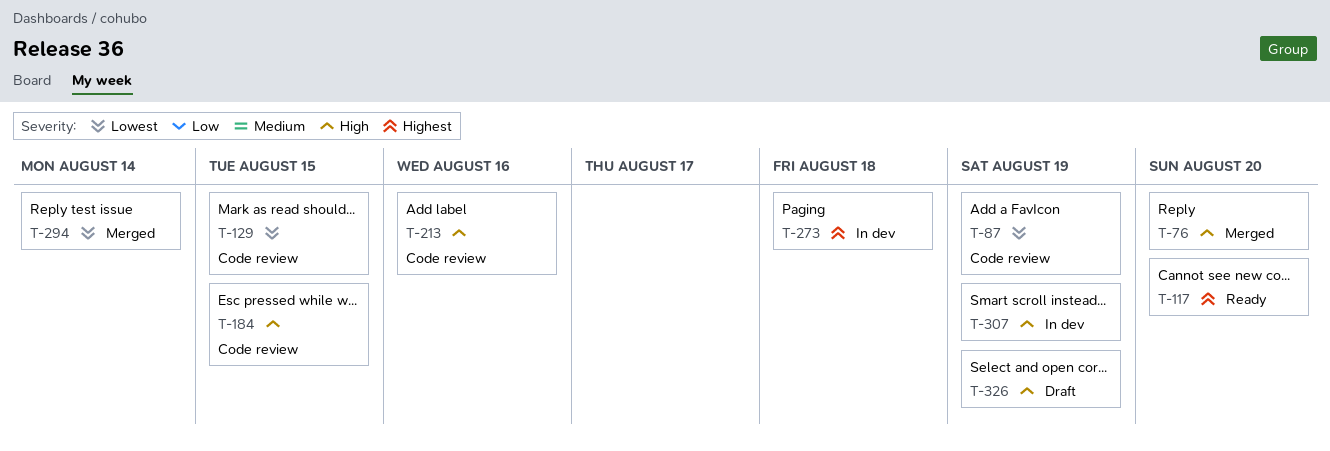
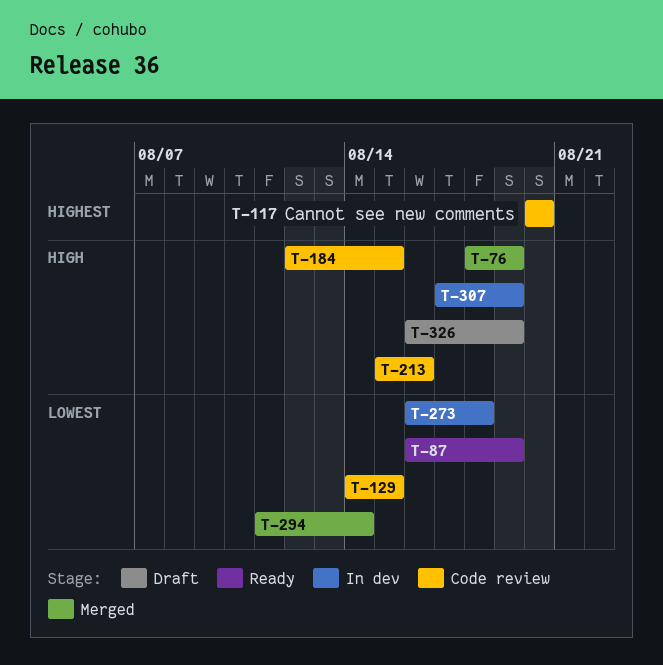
T-76, due: Aug 20 -> Aug 19
T-87, status: Code review -> Ready
T-117, status: Ready -> Code review
T-273, priority: Highest -> Lowest

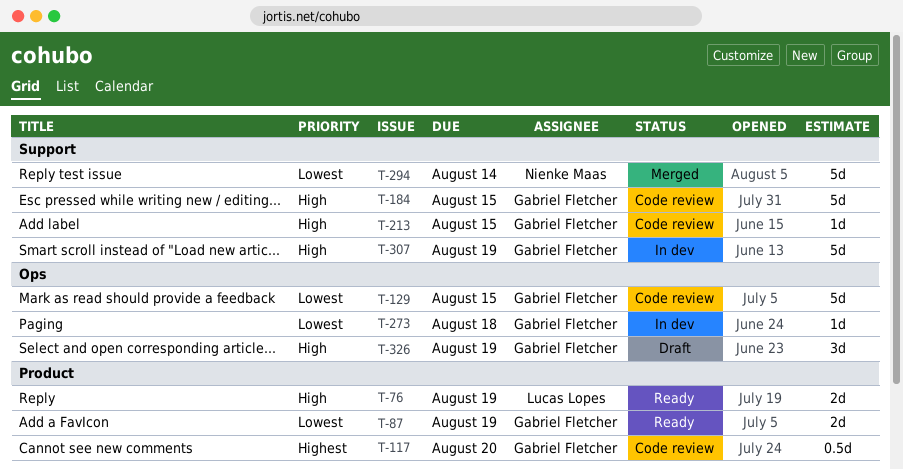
T-76, status: Merged -> Ready
T-213, due: Aug 16 -> Aug 15

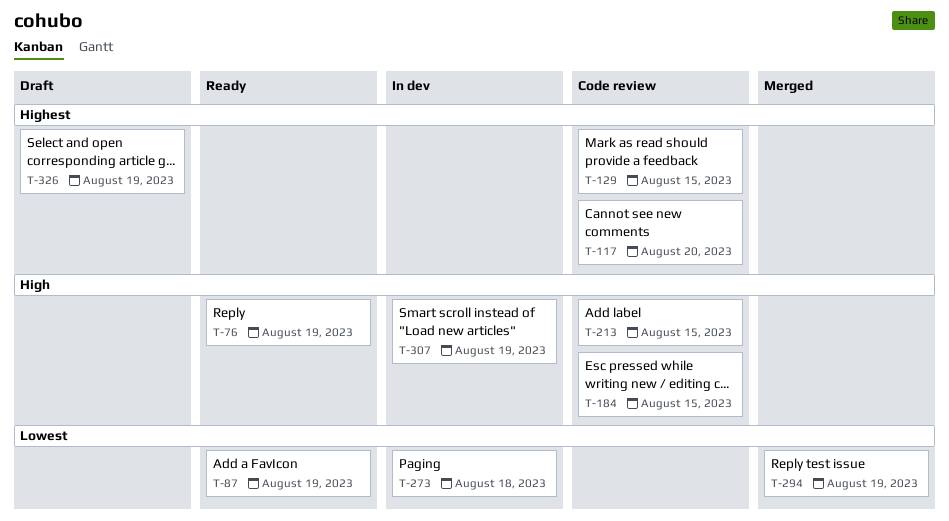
T-129, priority: Lowest -> Highest
T-294, due: Aug 14 -> Aug 19
T-326, priority: High -> Highest

